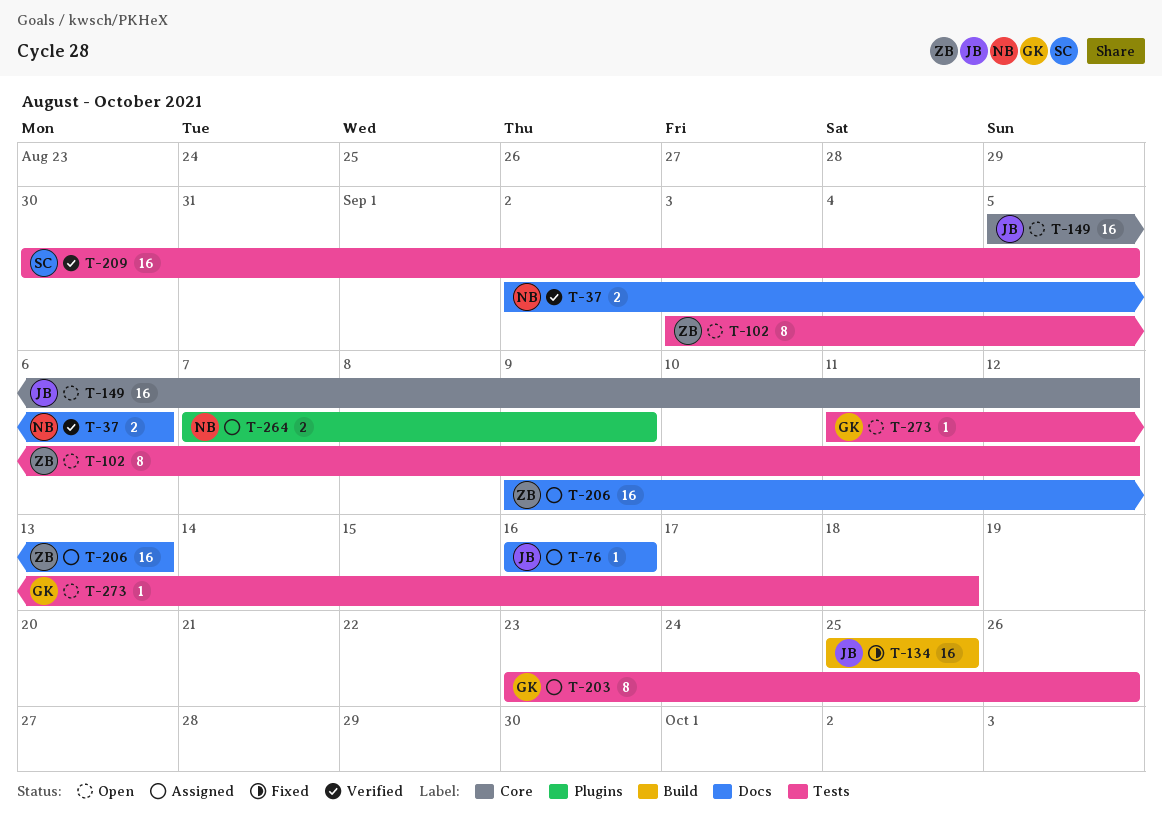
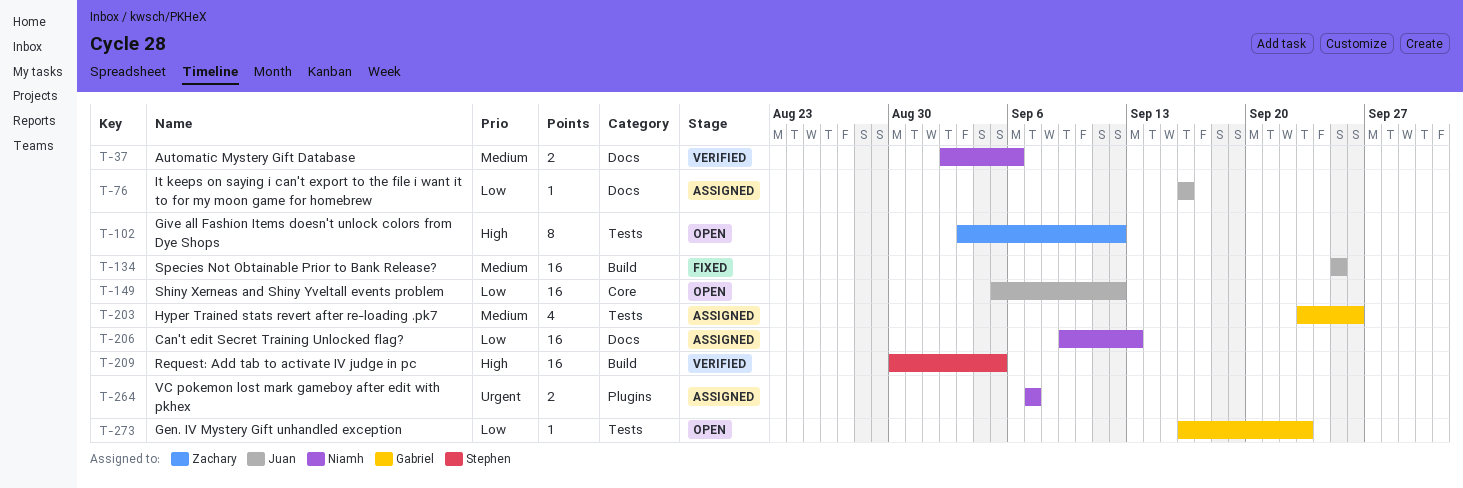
T-203, estimate: 8 -> 4
T-206, owner: Zachary -> Niamh
T-209, label: Tests -> Build
T-264, due: Sep 9 -> Sep 7
T-273, start: Sep 11 -> Sep 16
T-273, due: Sep 18 -> Sep 23

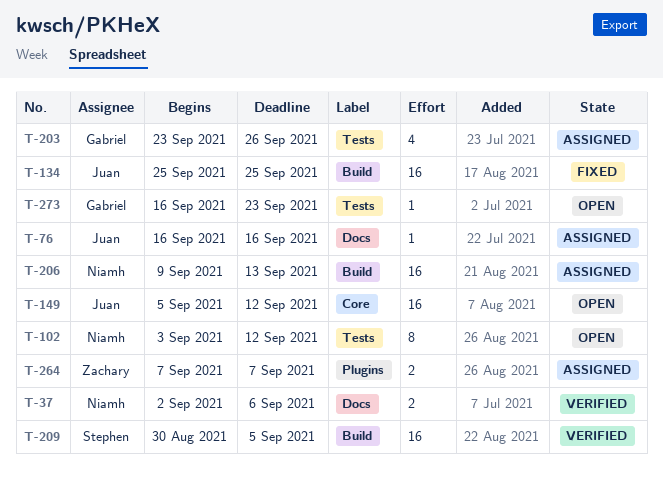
T-102, owner: Zachary -> Niamh
T-206, label: Docs -> Build
T-264, owner: Niamh -> Zachary

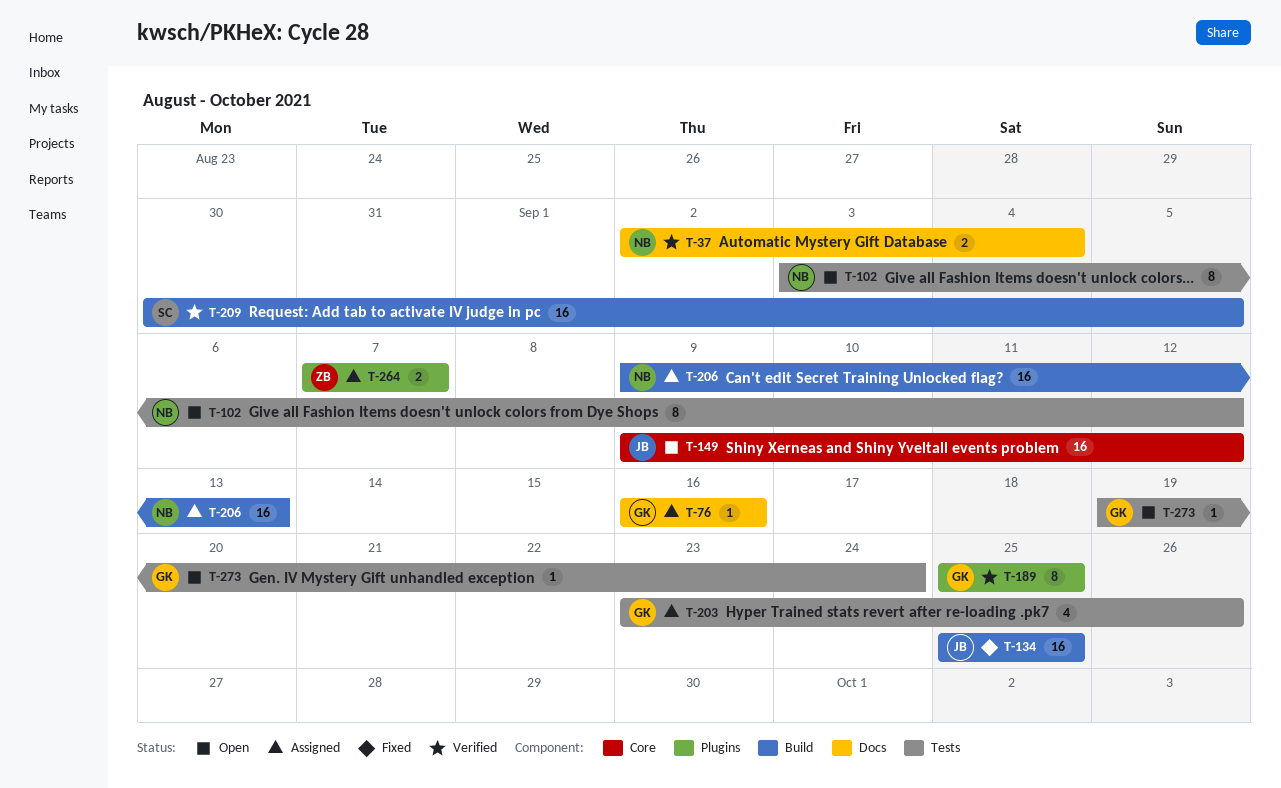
T-37, due: Sep 6 -> Sep 4
T-76, owner: Juan -> Gabriel
T-149, start: Sep 5 -> Sep 9
T-189: none -> present
T-273, start: Sep 16 -> Sep 19
T-273, due: Sep 23 -> Sep 24

